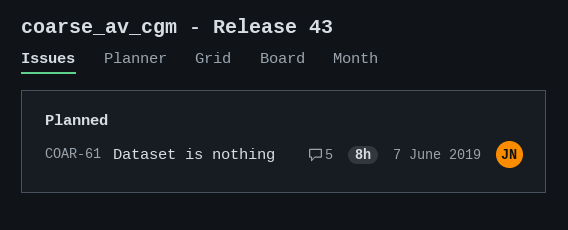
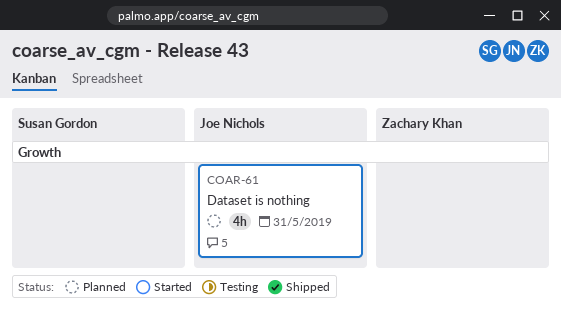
COAR-61, estimate: 8h -> 4h
COAR-61, due: Jun 7 -> May 31

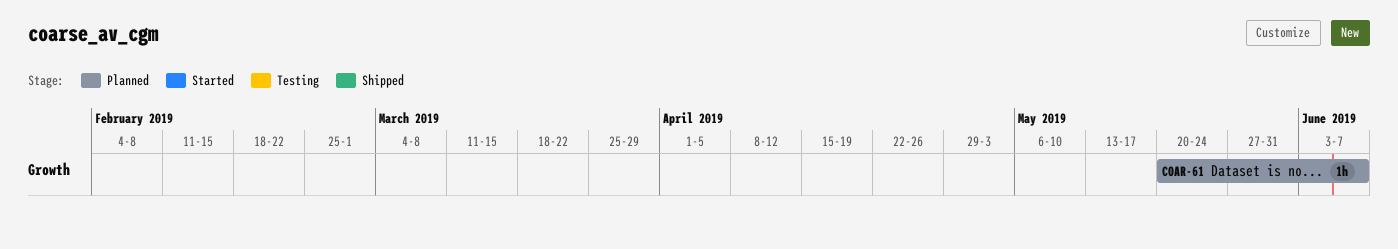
COAR-61, estimate: 4h -> 1h
COAR-61, due: May 31 -> Jun 7

